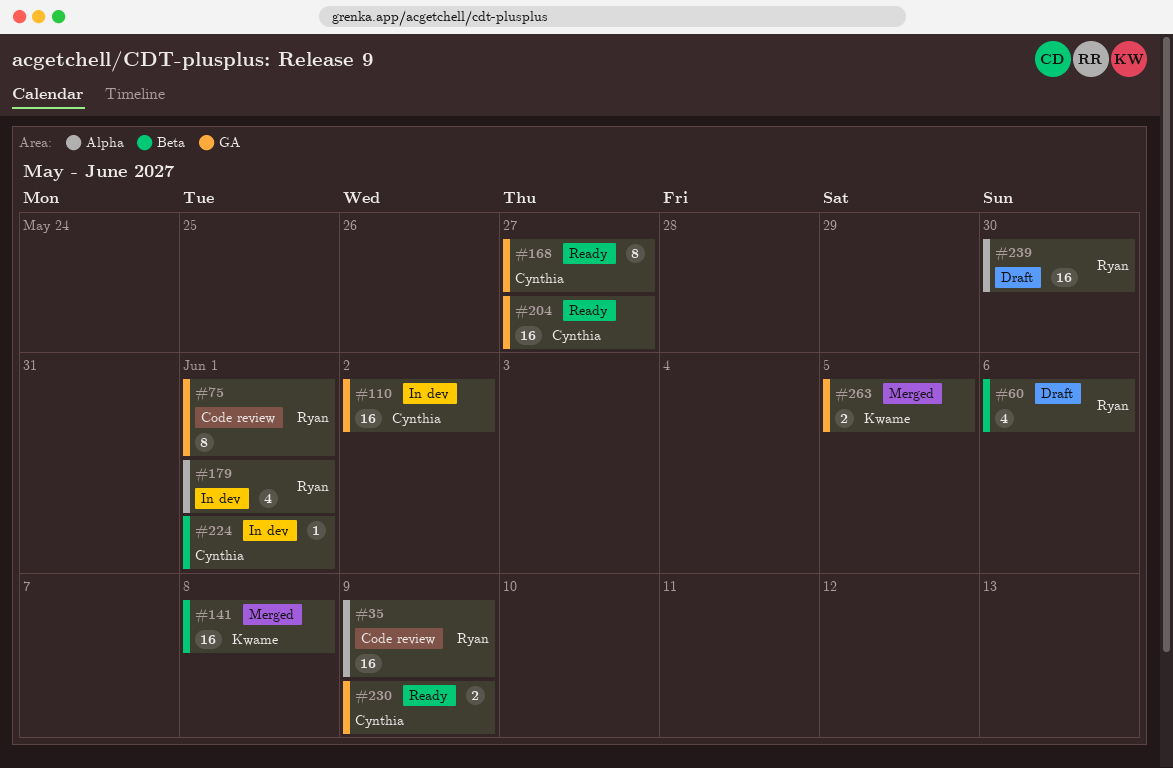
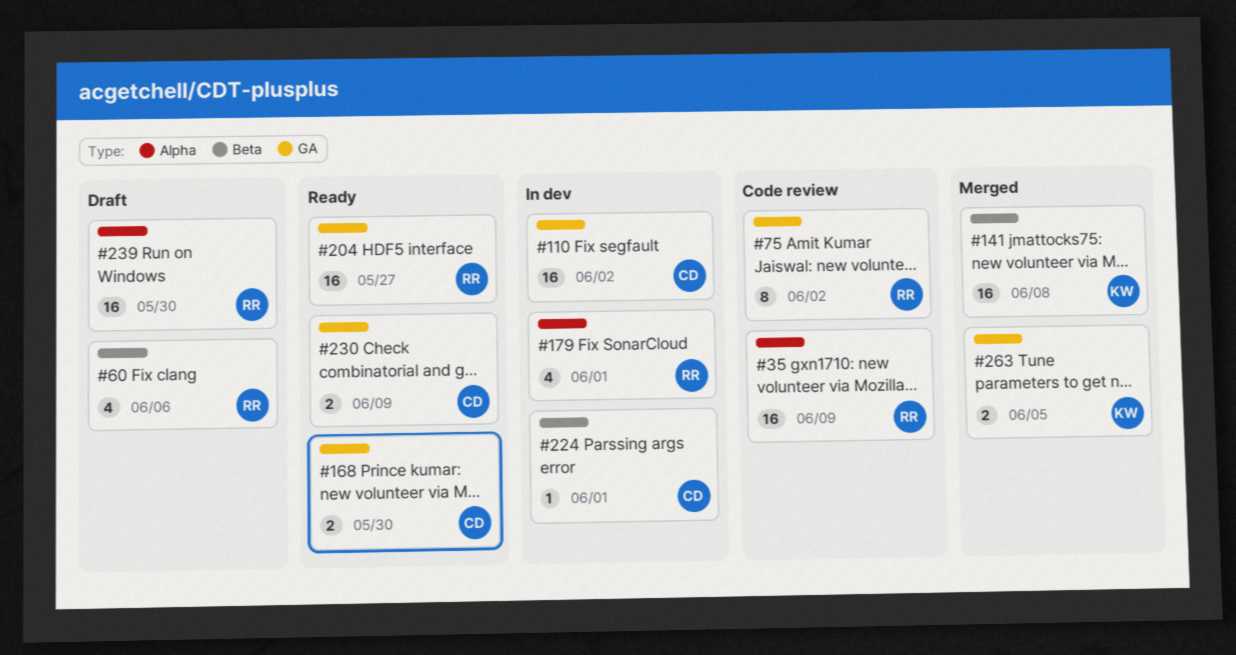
#75, due: Jun 1 -> Jun 2
#168, estimate: 8 -> 2
#168, due: May 27 -> May 30
#204, owner: Cynthia -> Ryan

